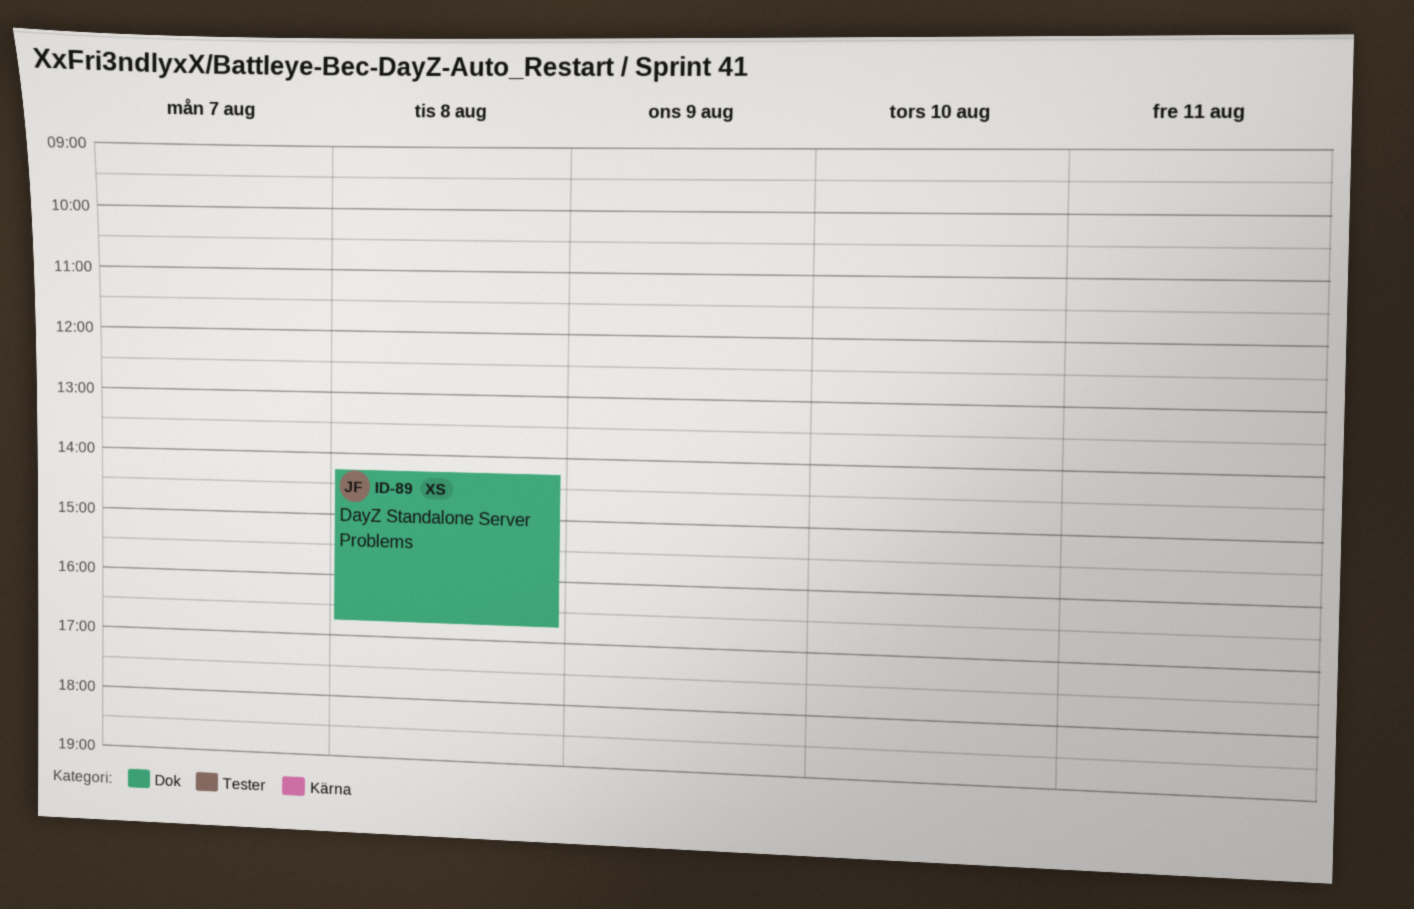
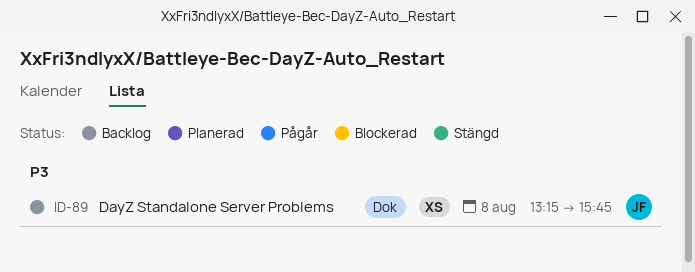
ID-89, begins: 14:15 -> 13:15
ID-89, ends: 16:45 -> 15:45

